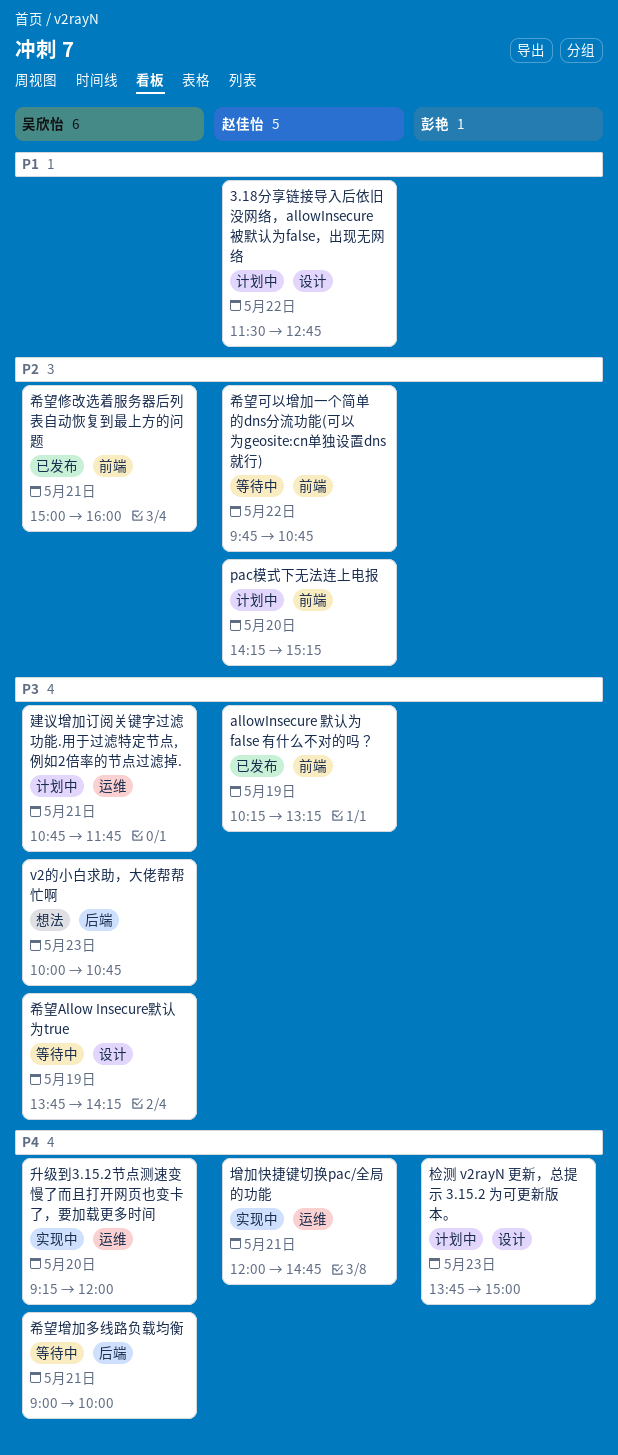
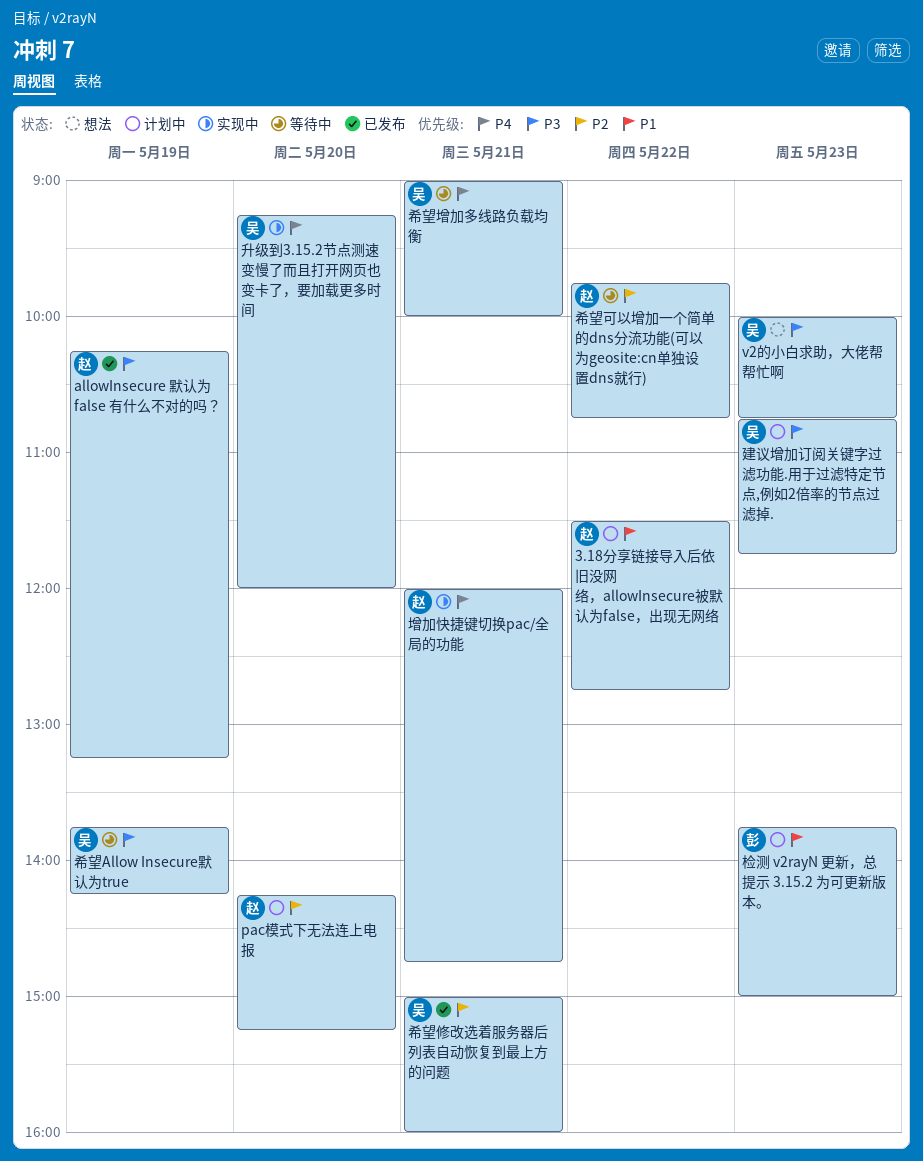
建议增加订阅关键字过滤功能.用于过滤特定节点,例如2倍率的节点过滤掉., day: May 21 -> May 23
检测 v2rayN 更新，总提示 3.15.2 为可更新版本。, priority: P4 -> P1

